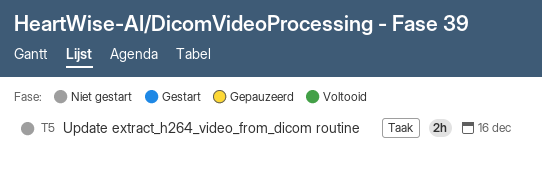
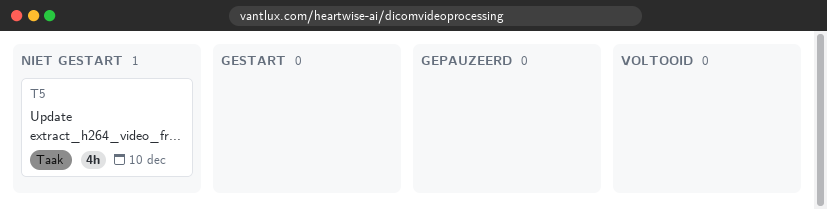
T5, estimate: 2h -> 4h
T5, due: Dec 16 -> Dec 10

